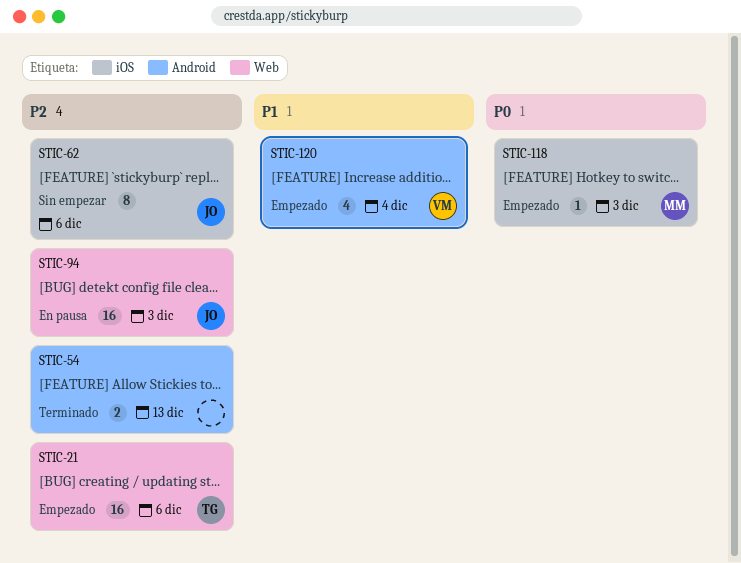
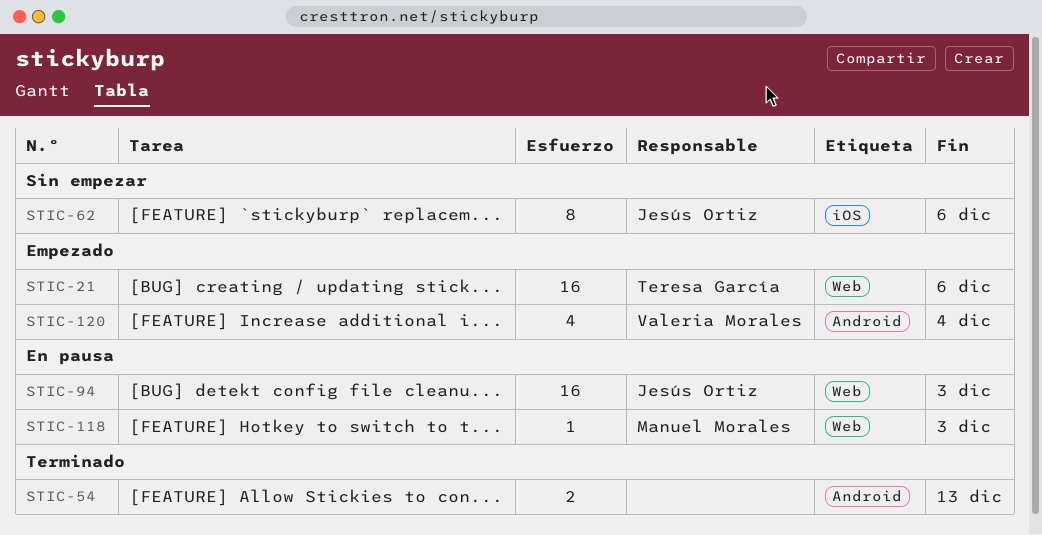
STIC-118, status: Empezado -> En pausa
STIC-118, label: iOS -> Web

